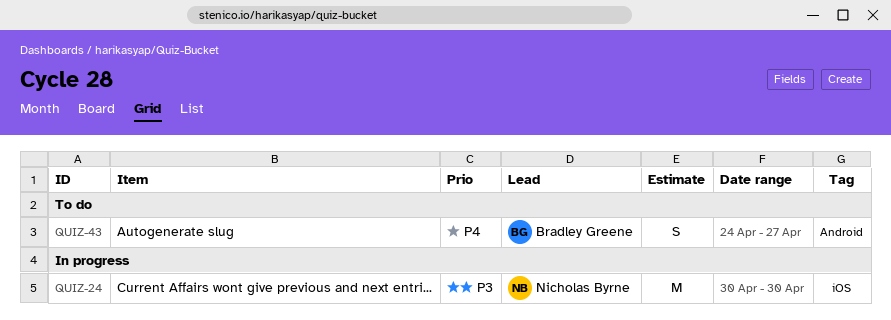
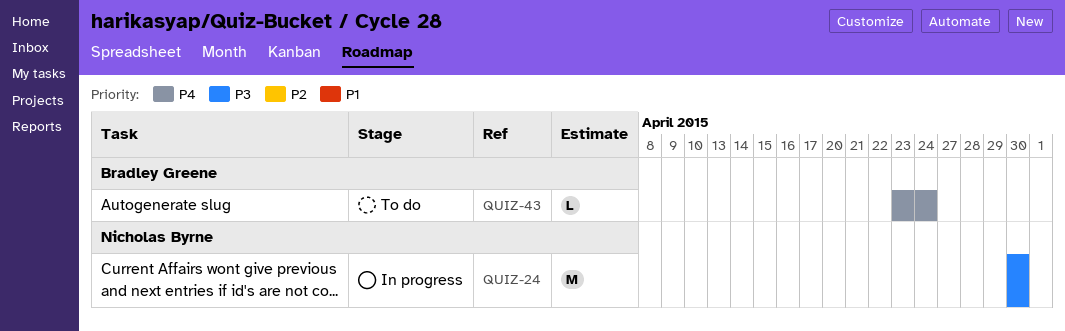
QUIZ-43, estimate: S -> L
QUIZ-43, start: Apr 24 -> Apr 23
QUIZ-43, due: Apr 27 -> Apr 24

